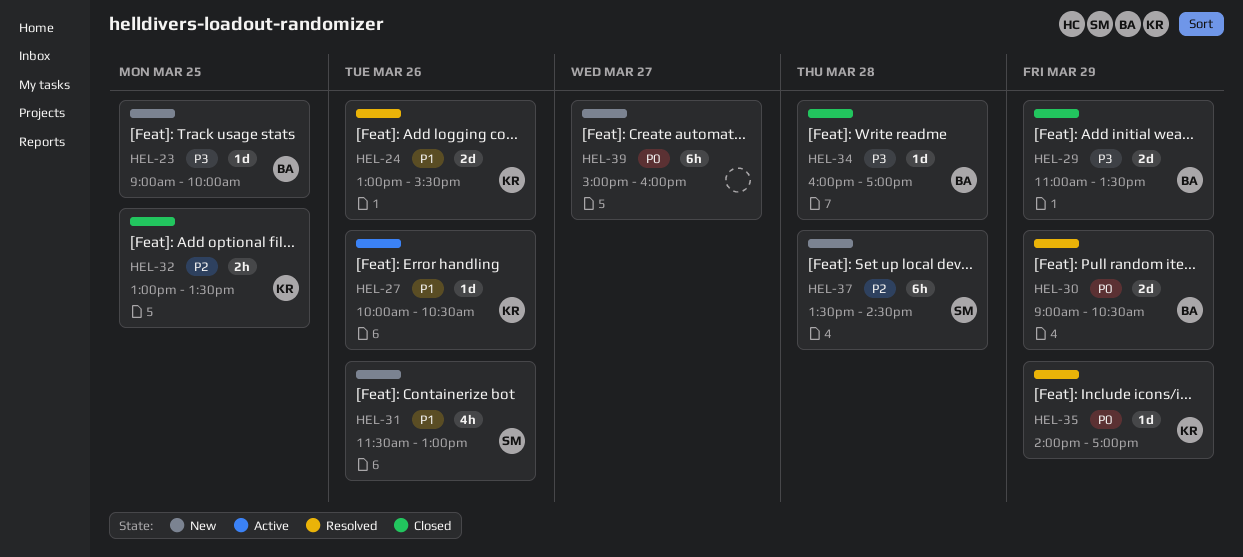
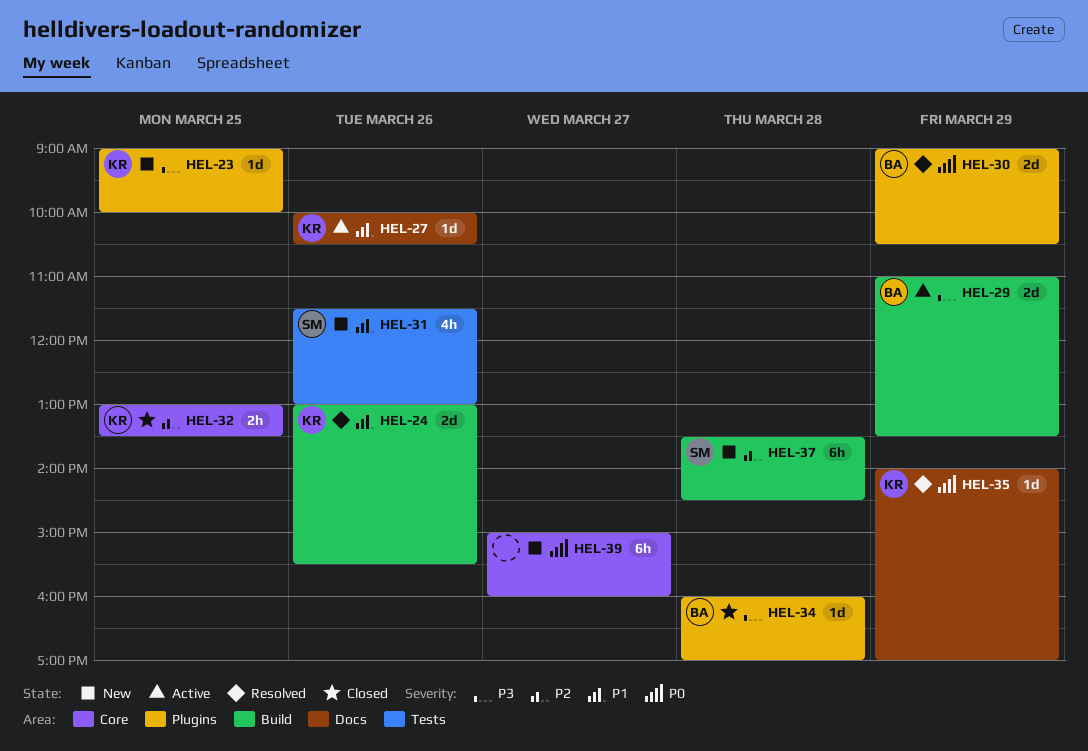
HEL-23, owner: BA -> KR
HEL-29, status: Closed -> Active

